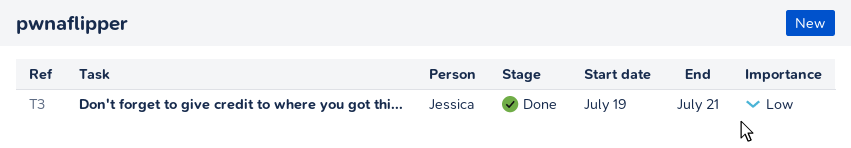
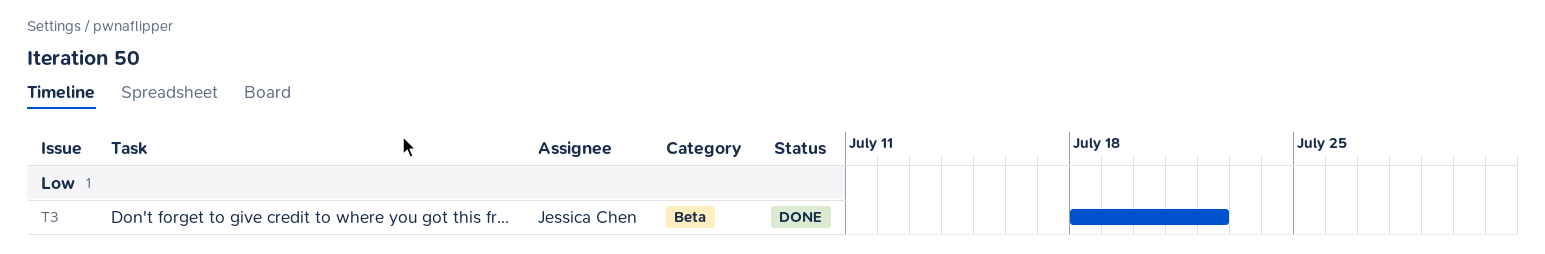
T3, start: Jul 19 -> Jul 18
T3, due: Jul 21 -> Jul 22

